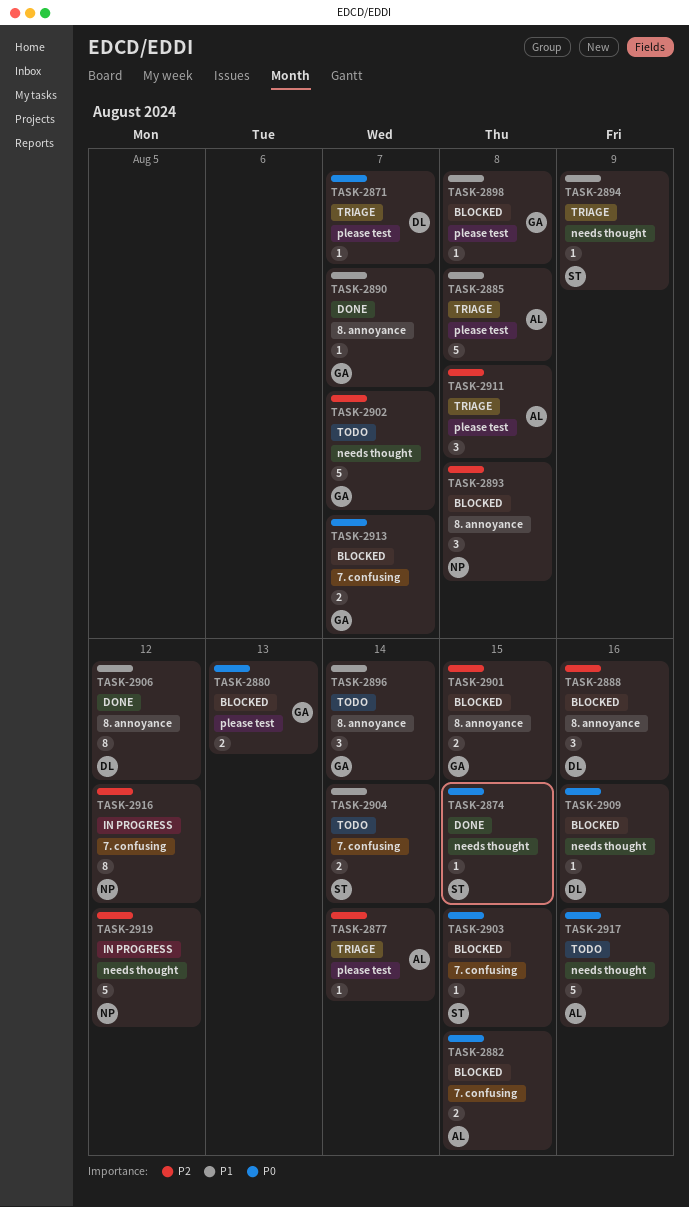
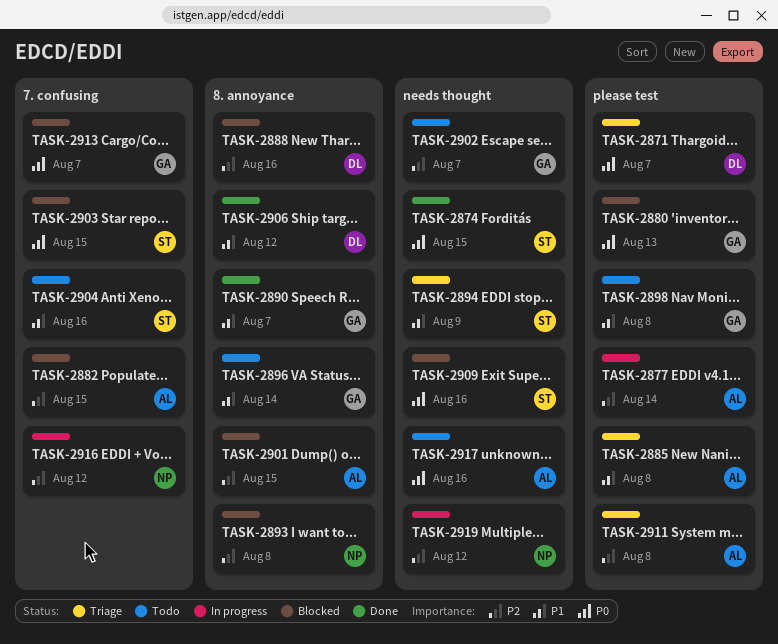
TASK-2877, status: Triage -> In progress
TASK-2882, priority: P0 -> P2
TASK-2898, status: Blocked -> Todo
TASK-2901, owner: GA -> AL
TASK-2904, due: Aug 14 -> Aug 16
TASK-2909, owner: DL -> ST

